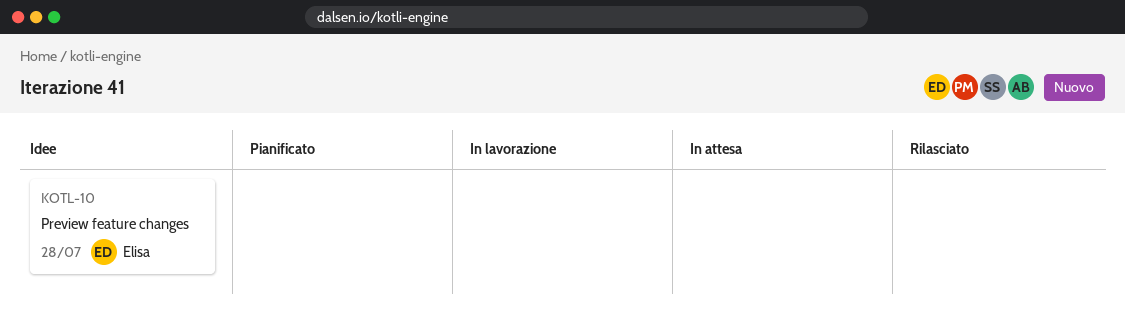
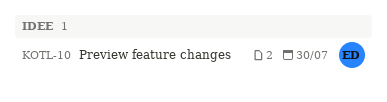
KOTL-10, due: Jul 28 -> Jul 30

